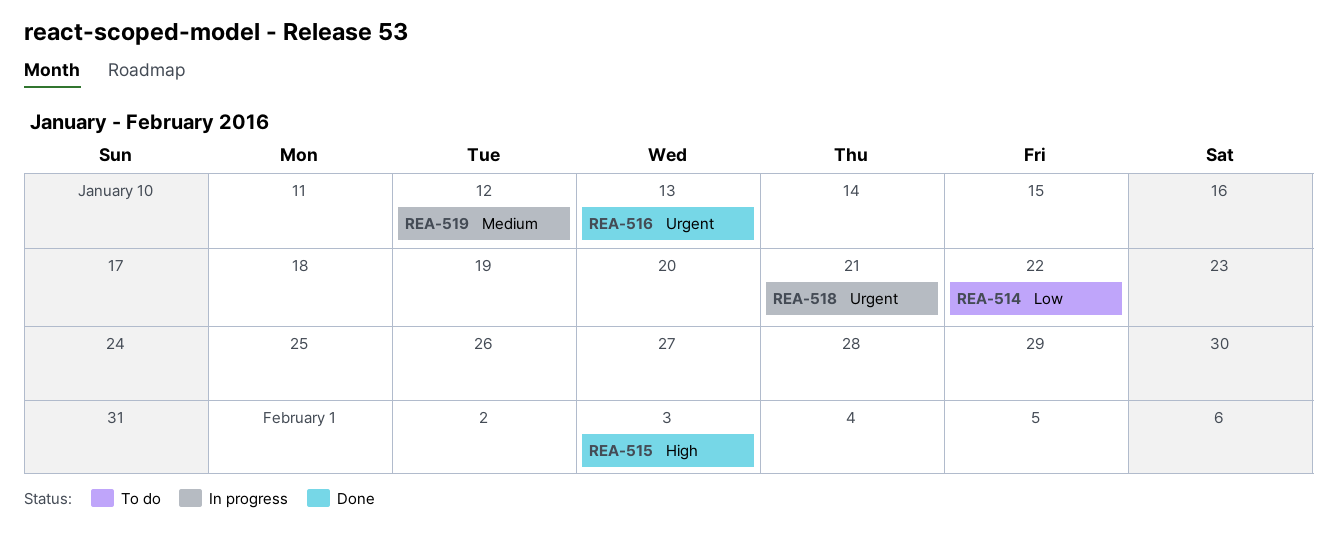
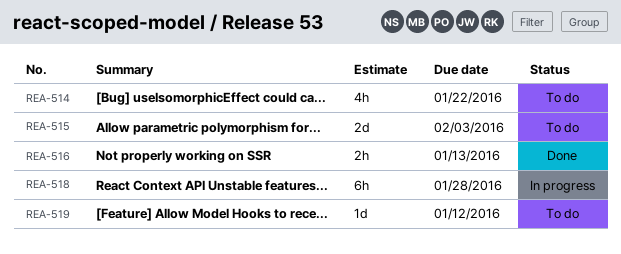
REA-515, status: Done -> To do
REA-518, due: Jan 21 -> Jan 28
REA-519, status: In progress -> To do

